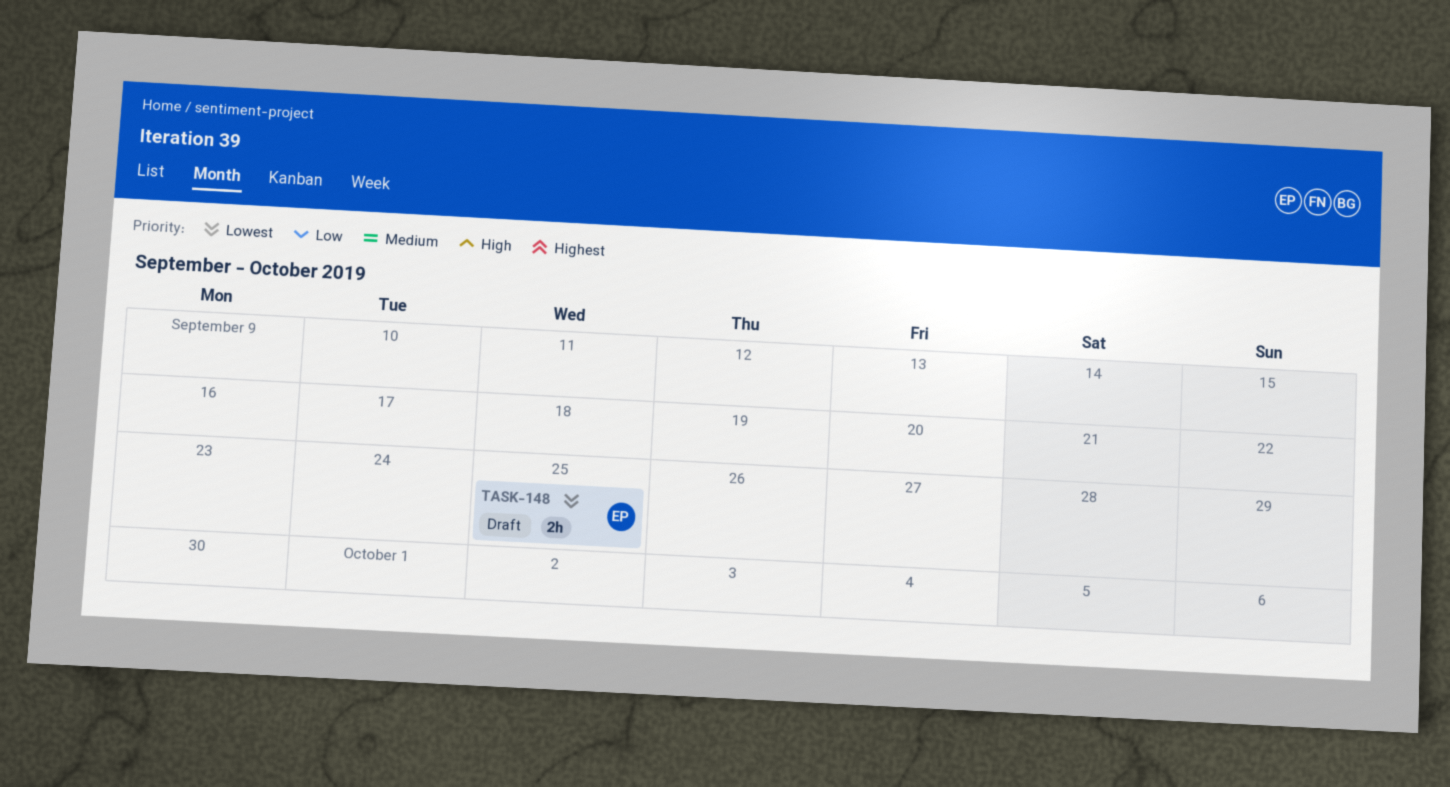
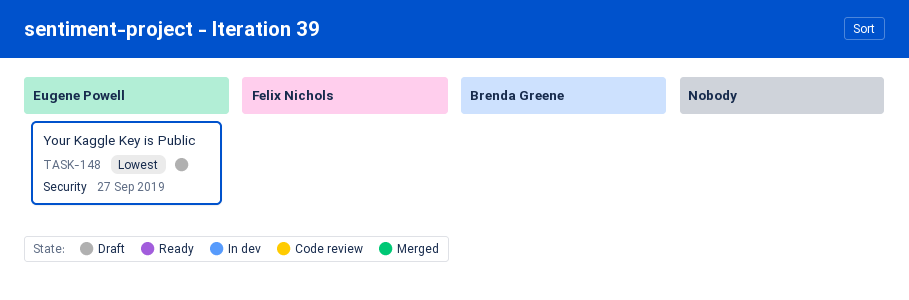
TASK-148, due: Sep 25 -> Sep 27

